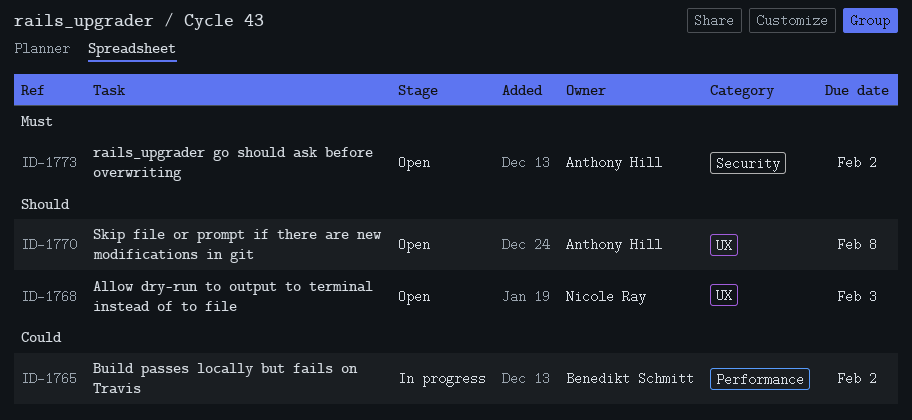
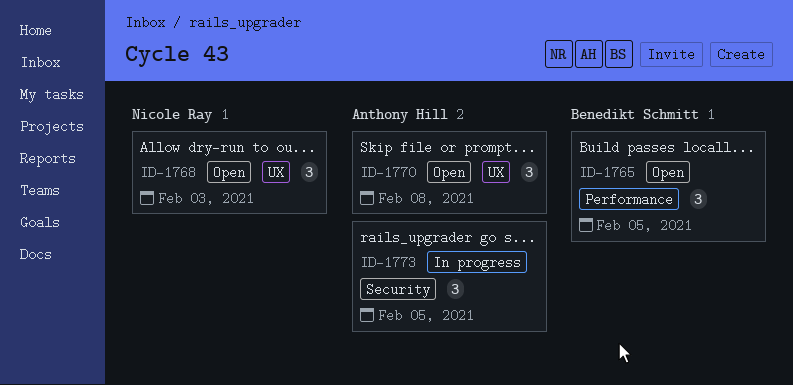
ID-1765, status: In progress -> Open
ID-1765, due: Feb 2 -> Feb 5
ID-1773, status: Open -> In progress
ID-1773, due: Feb 2 -> Feb 5

